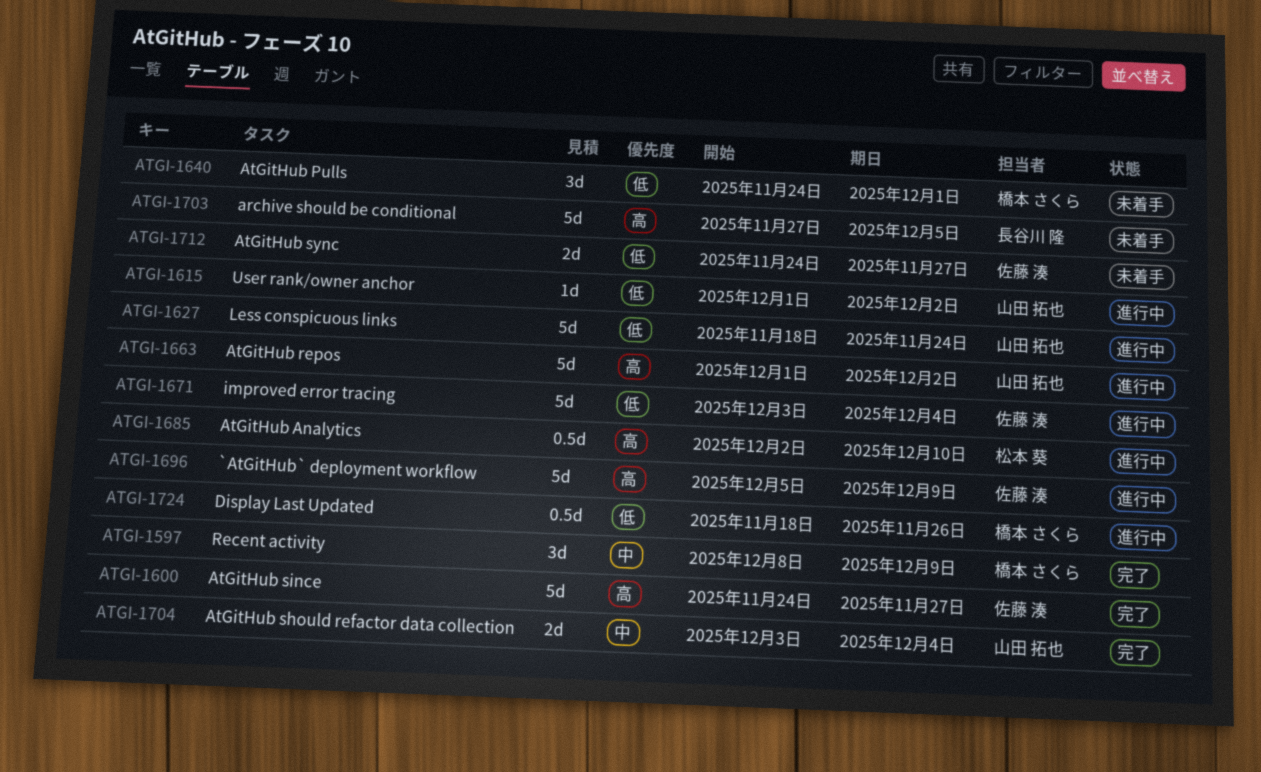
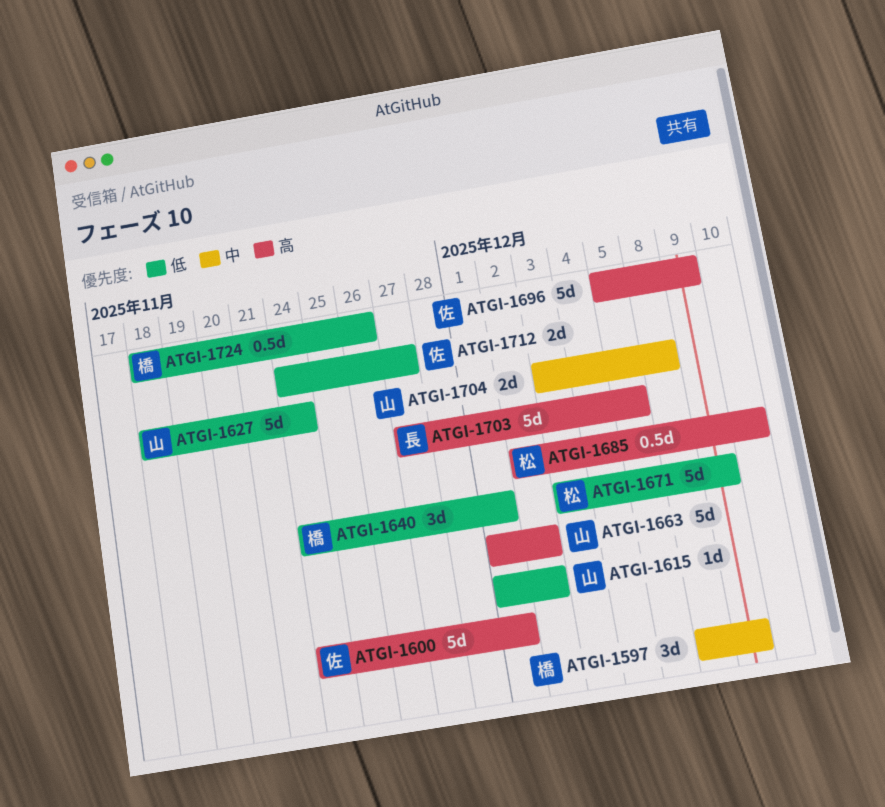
ATGI-1600, due: Nov 27 -> Dec 1
ATGI-1671, owner: 佐藤 湊 -> 松本 葵
ATGI-1671, due: Dec 4 -> Dec 9
ATGI-1704, due: Dec 4 -> Dec 8

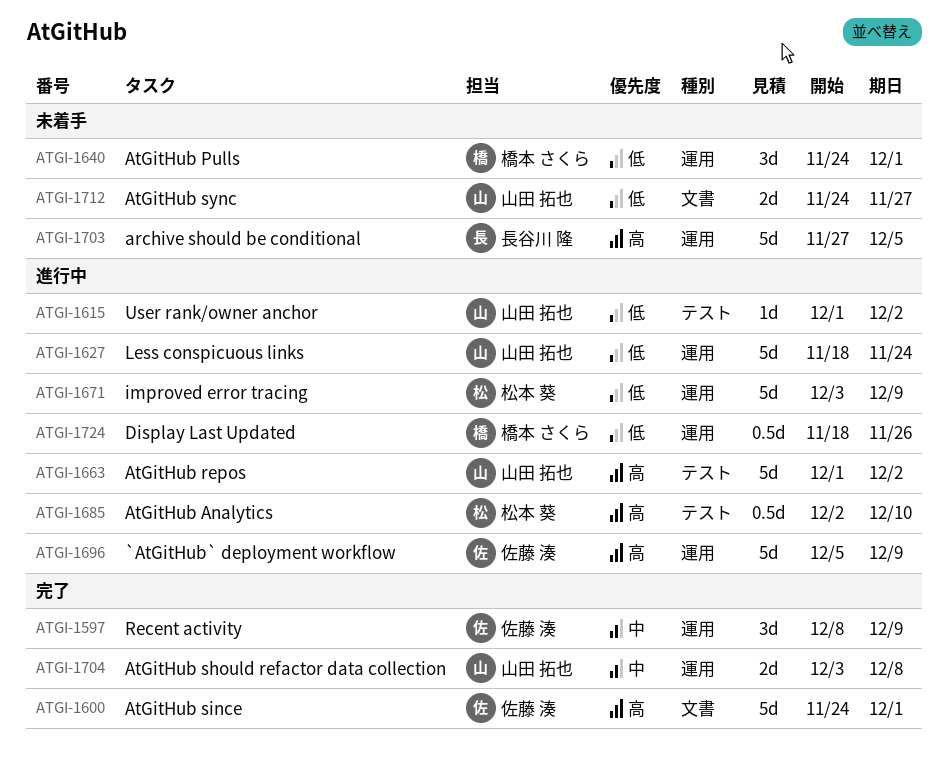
ATGI-1597, owner: 橋本 さくら -> 佐藤 湊
ATGI-1712, owner: 佐藤 湊 -> 山田 拓也

